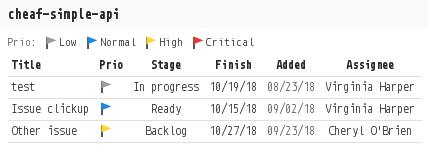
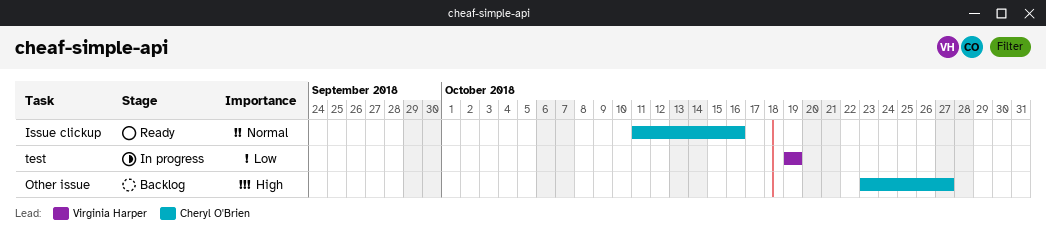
Issue clickup, owner: Virginia Harper -> Cheryl O'Brien
Issue clickup, due: Oct 15 -> Oct 16

